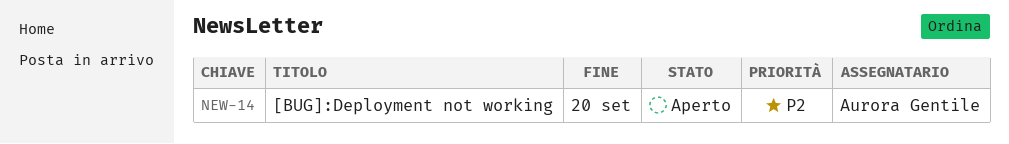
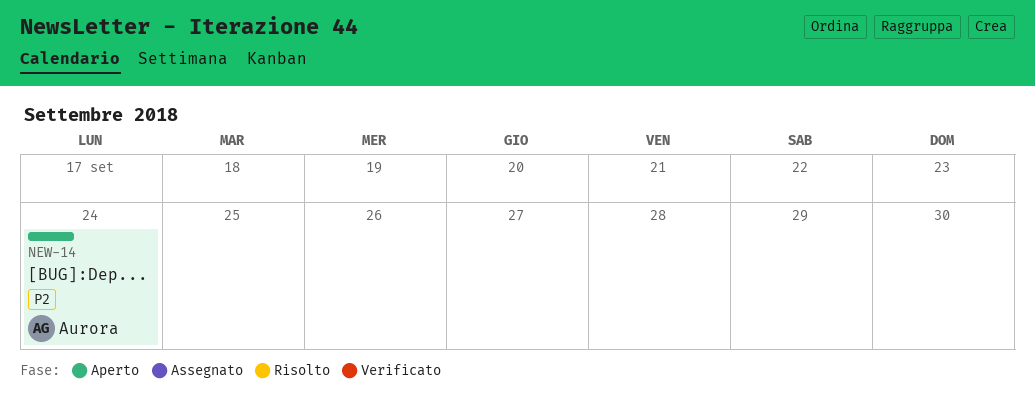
NEW-14, due: Sep 20 -> Sep 24

